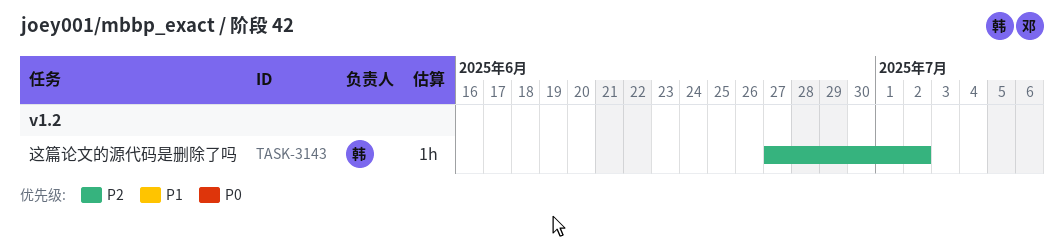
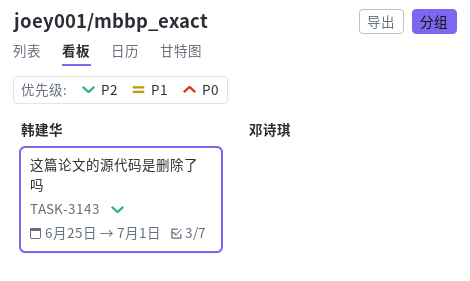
TASK-3143, start: Jun 27 -> Jun 25
TASK-3143, due: Jul 2 -> Jul 1

